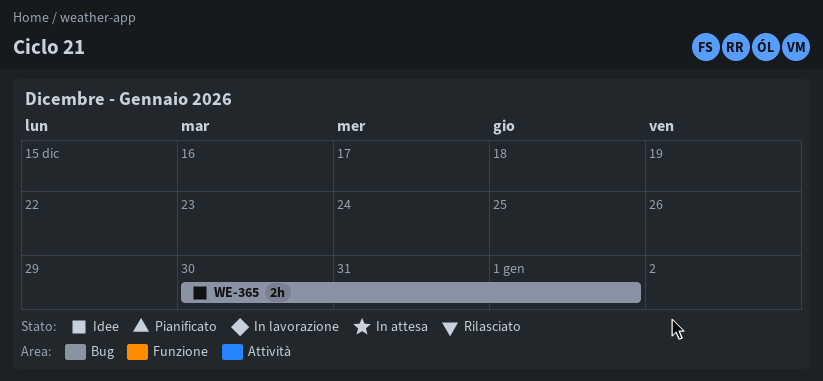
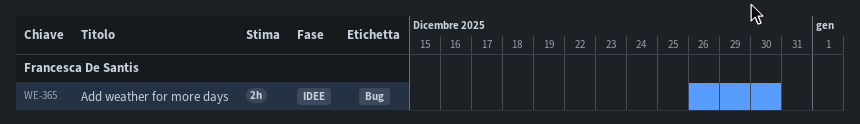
WE-365, start: Dec 30 -> Dec 26
WE-365, due: Jan 1 -> Dec 30

